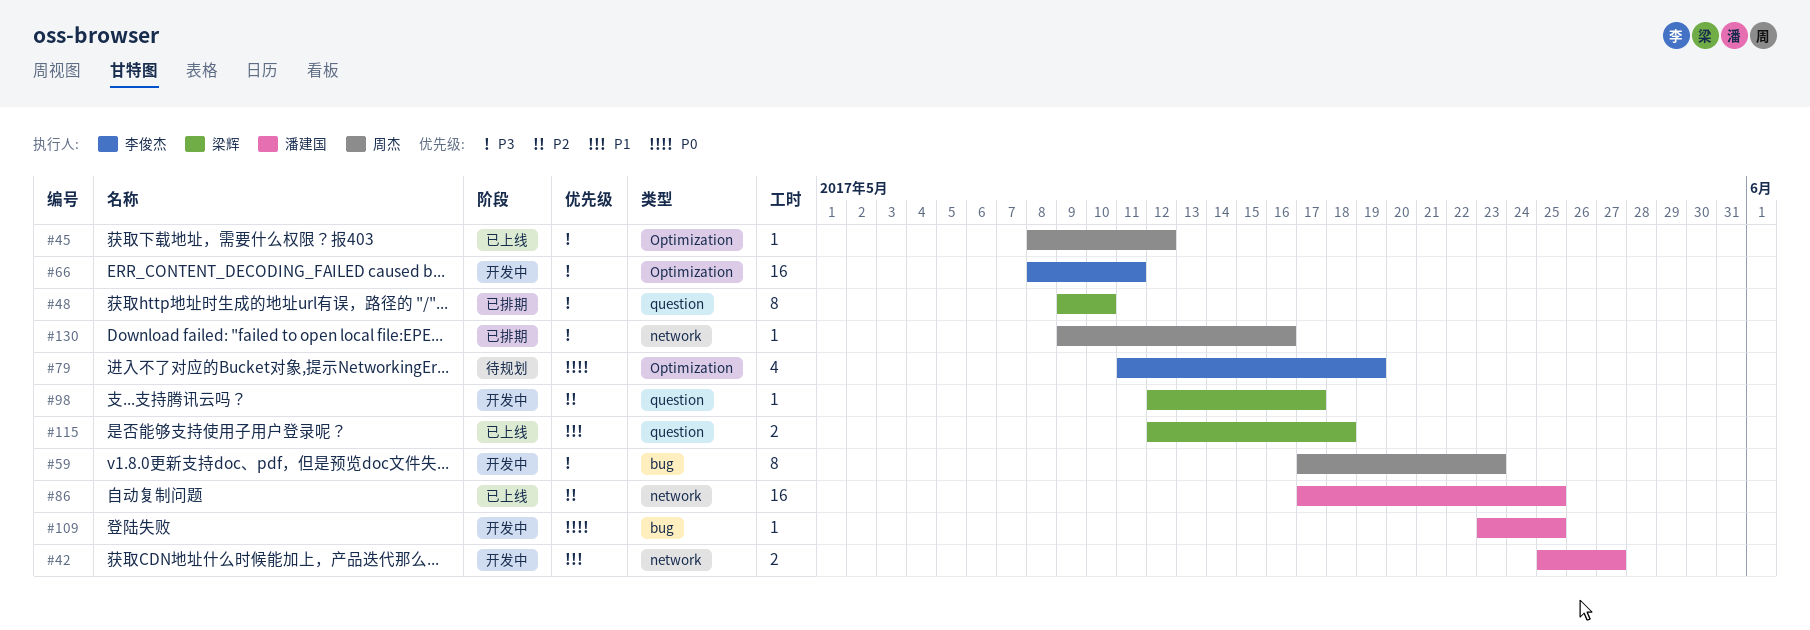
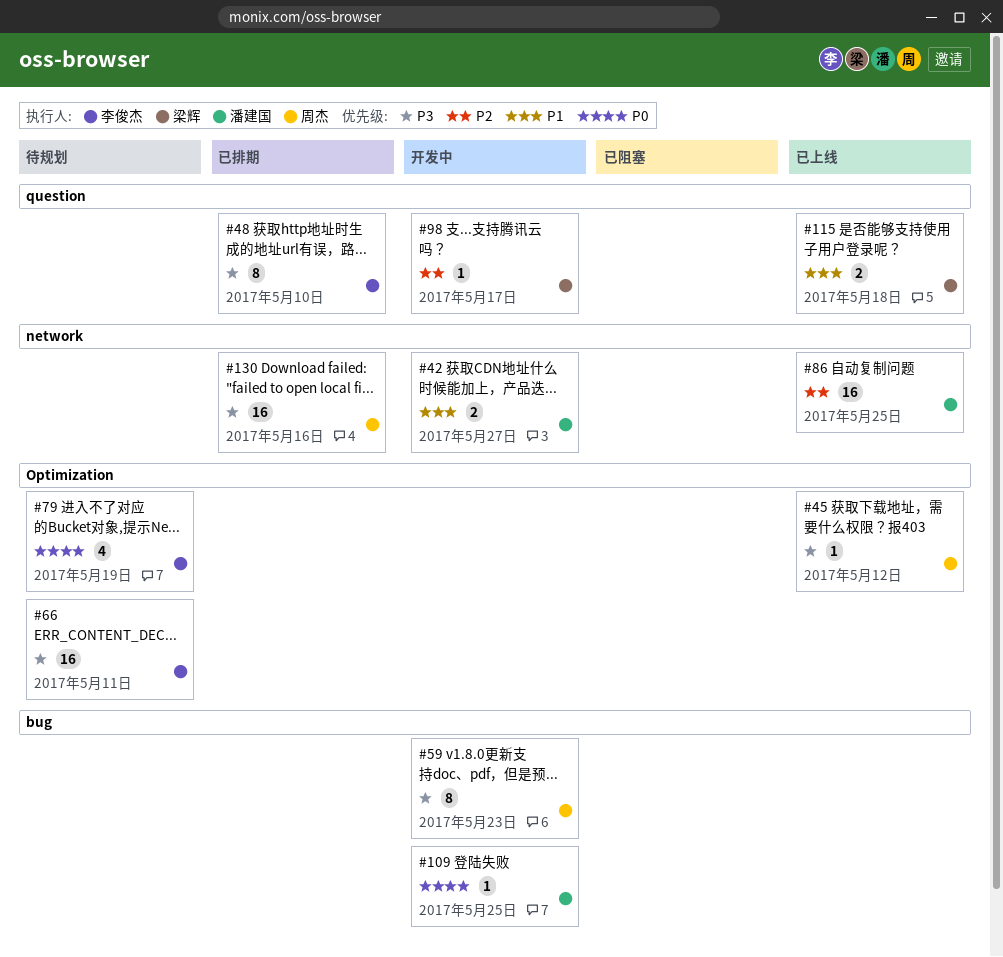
#48, owner: 梁辉 -> 李俊杰
#66, status: 开发中 -> 待规划
#130, estimate: 1 -> 16

